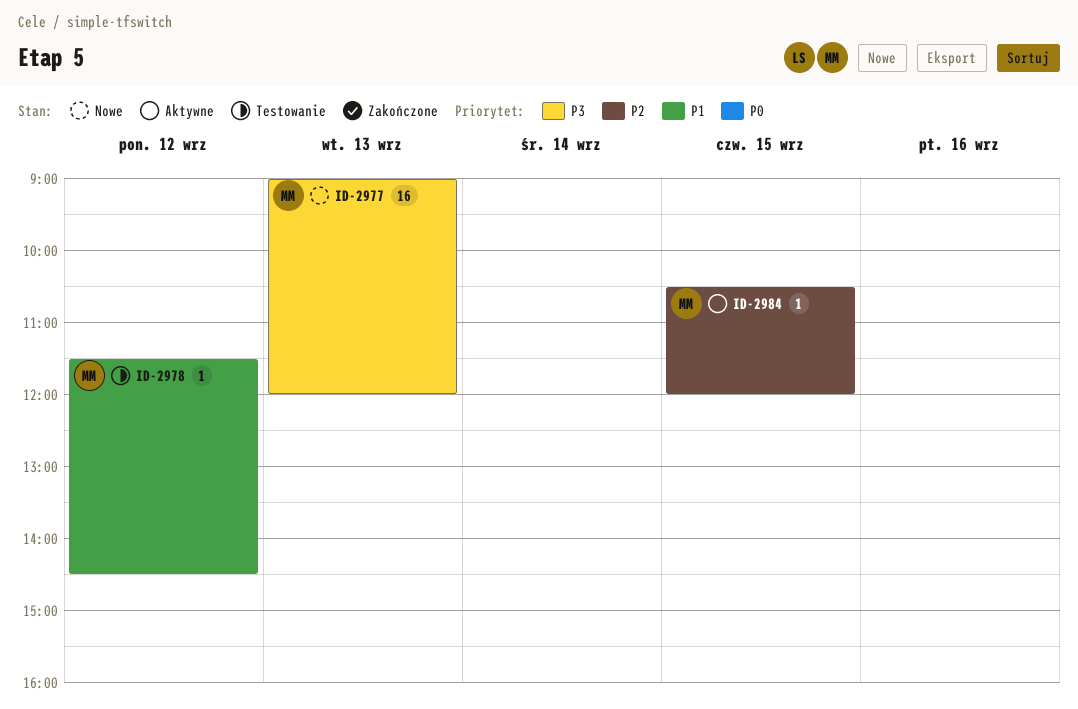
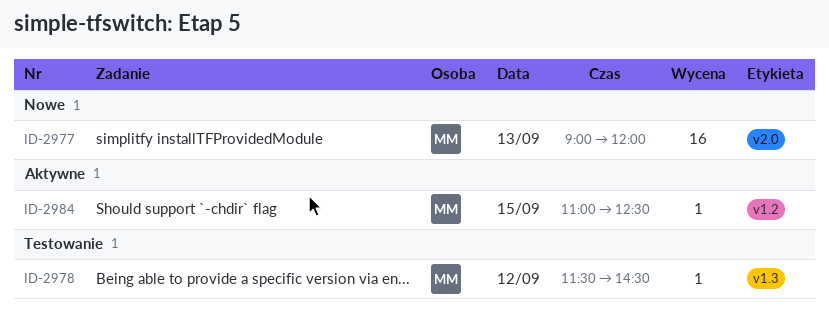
ID-2984, begins: 10:30 -> 11:00
ID-2984, ends: 12:00 -> 12:30

